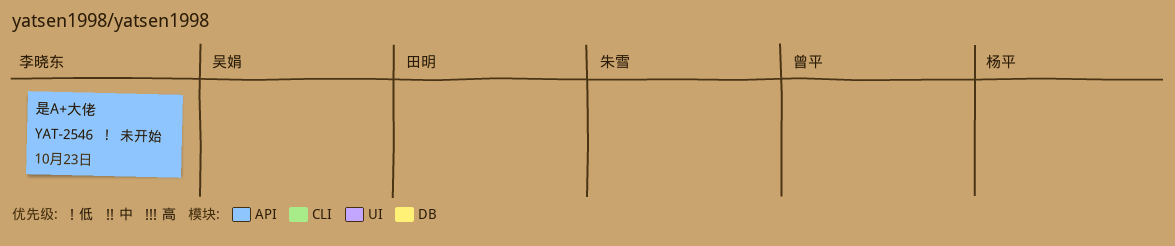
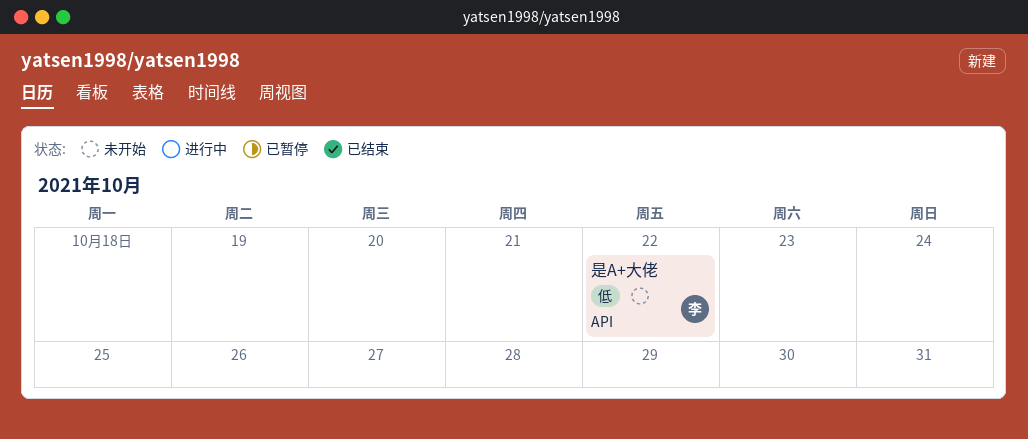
是A+大佬, due: Oct 23 -> Oct 22

